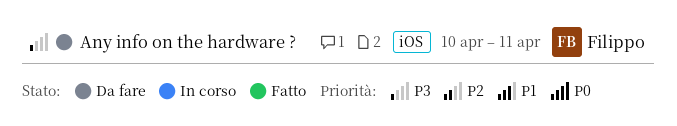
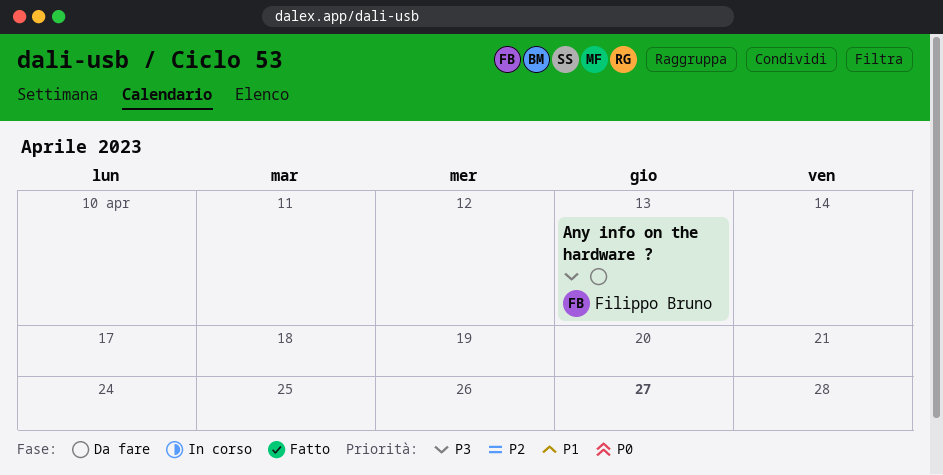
Any info on the hardware ?, due: Apr 11 -> Apr 13

